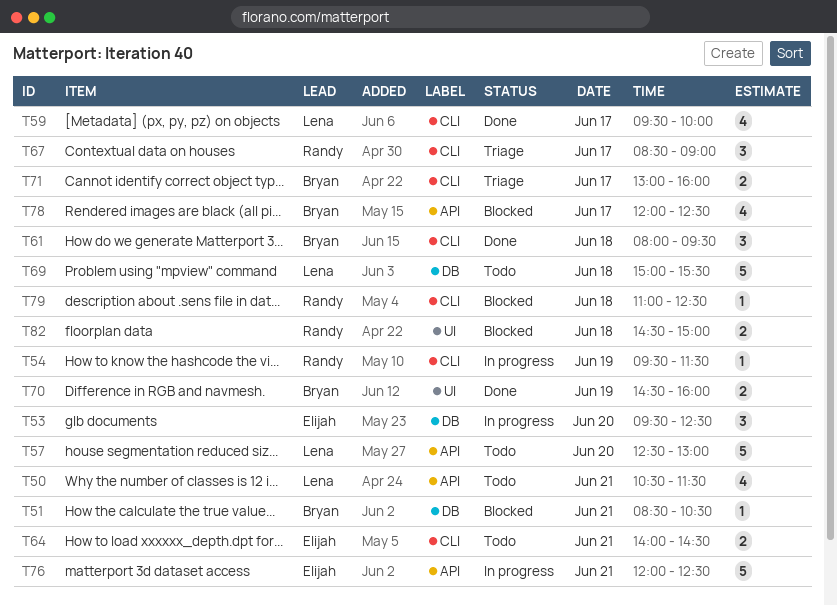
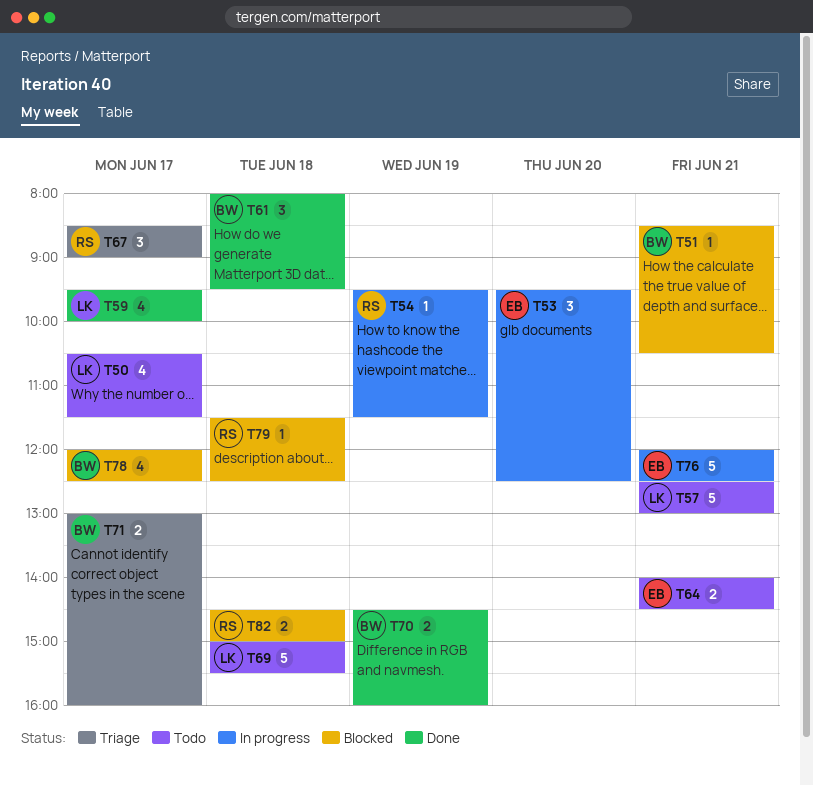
T50, day: Jun 21 -> Jun 17
T57, day: Jun 20 -> Jun 21
T79, begins: 11:00 -> 11:30

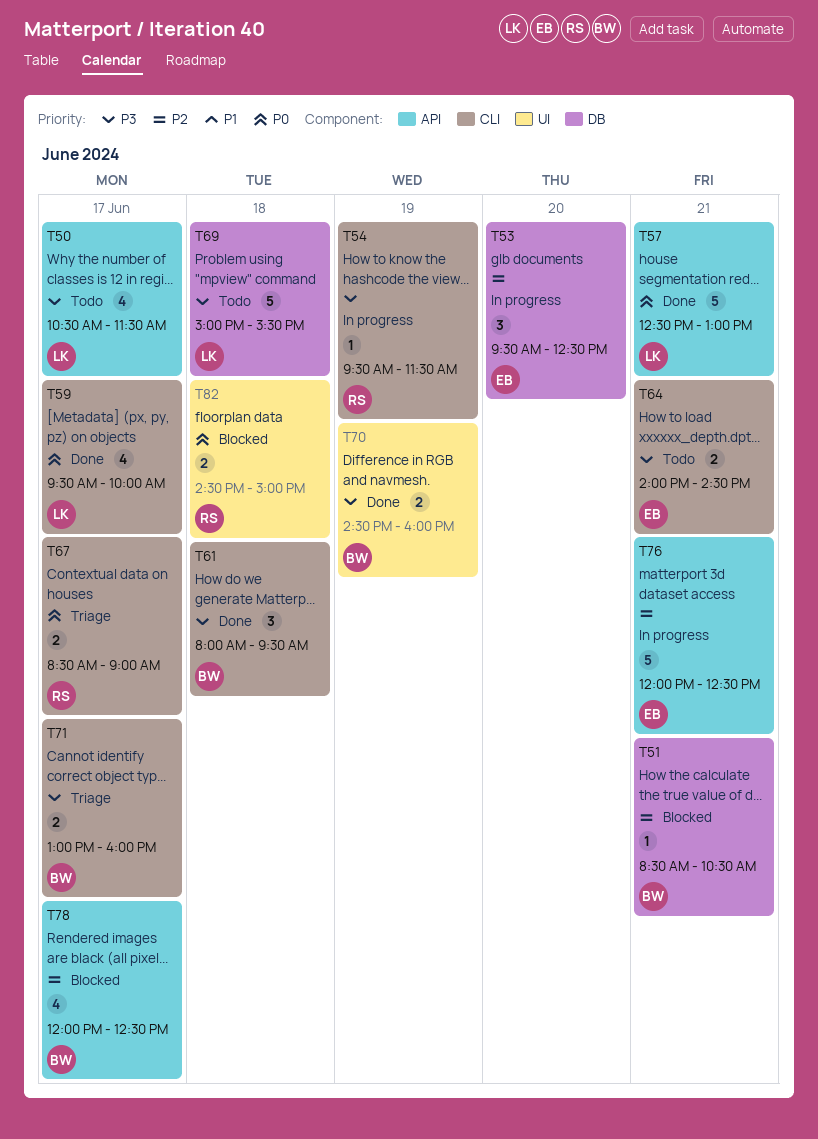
T57, status: Todo -> Done
T67, estimate: 3 -> 2
T79: present -> none

